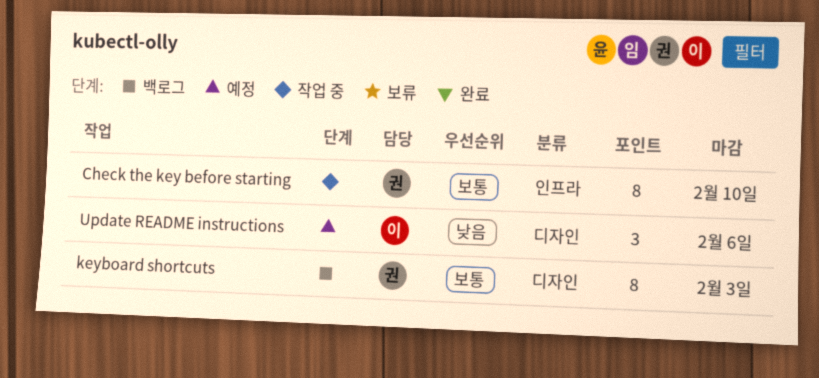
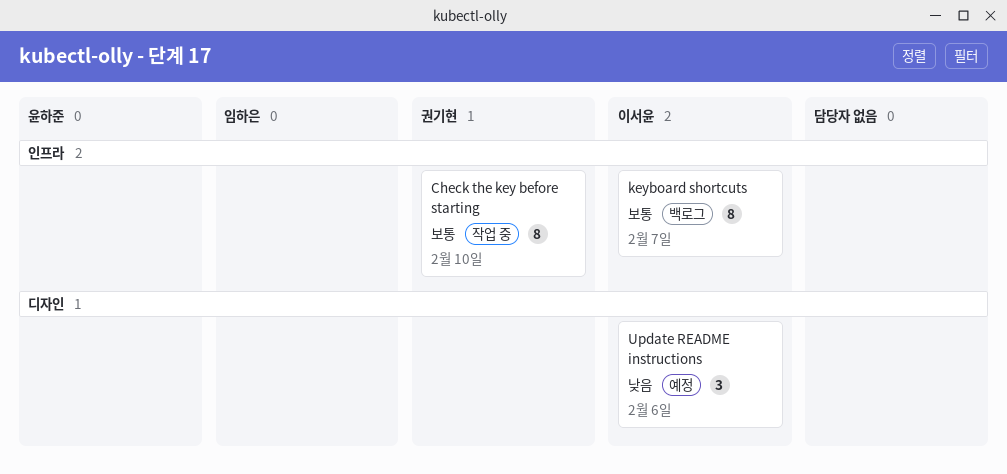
keyboard shortcuts, owner: 권기현 -> 이서윤
keyboard shortcuts, label: 디자인 -> 인프라
keyboard shortcuts, due: Feb 3 -> Feb 7

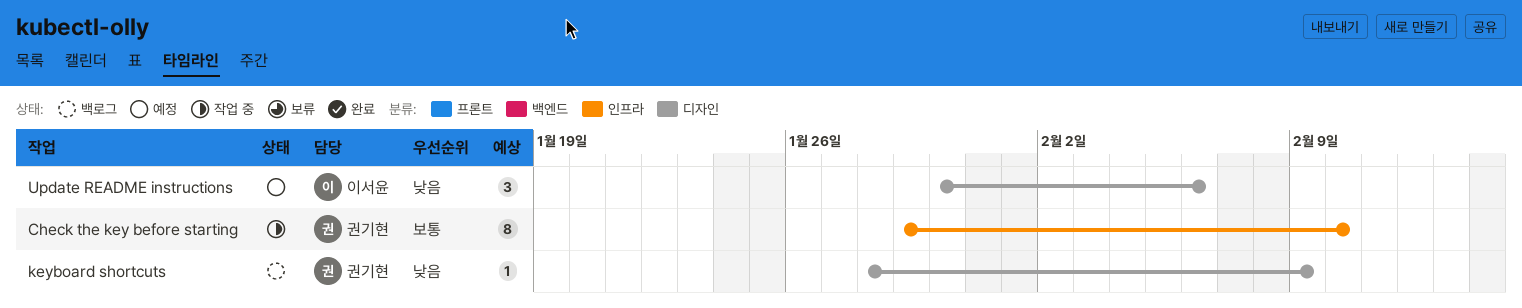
keyboard shortcuts, owner: 이서윤 -> 권기현
keyboard shortcuts, priority: 보통 -> 낮음
keyboard shortcuts, label: 인프라 -> 디자인
keyboard shortcuts, estimate: 8 -> 1
keyboard shortcuts, due: Feb 7 -> Feb 9

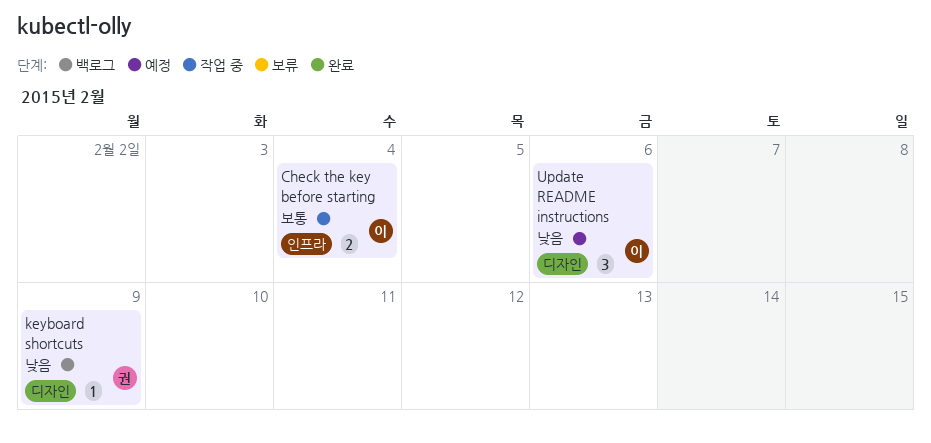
Check the key before starting, owner: 권기현 -> 이서윤
Check the key before starting, estimate: 8 -> 2
Check the key before starting, due: Feb 10 -> Feb 4

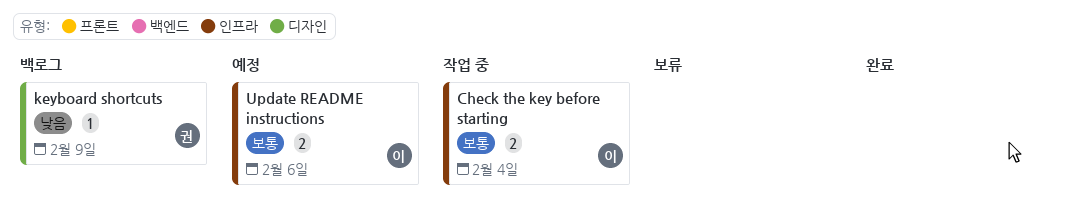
Update README instructions, priority: 낮음 -> 보통
Update README instructions, label: 디자인 -> 인프라
Update README instructions, estimate: 3 -> 2

